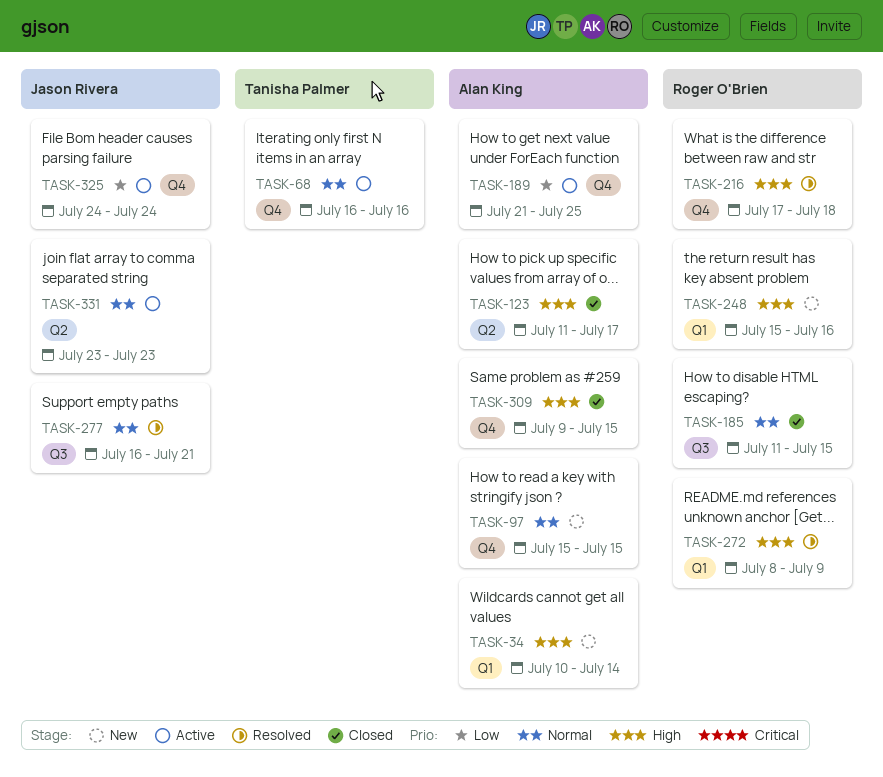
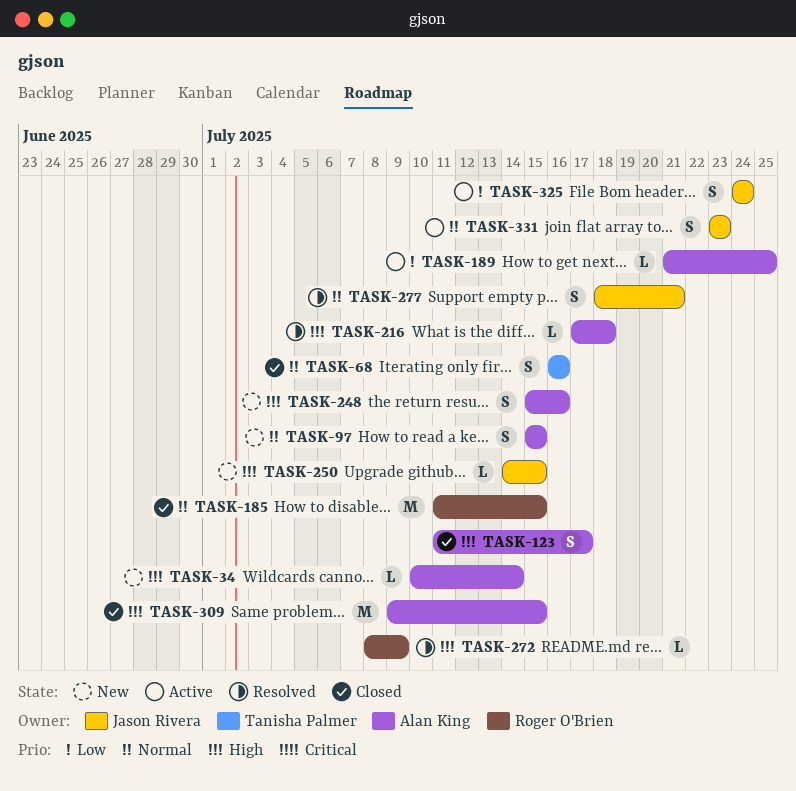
TASK-68, status: Active -> Closed
TASK-216, owner: Roger O'Brien -> Alan King
TASK-248, owner: Roger O'Brien -> Alan King
TASK-250: none -> present
TASK-277, start: Jul 16 -> Jul 18

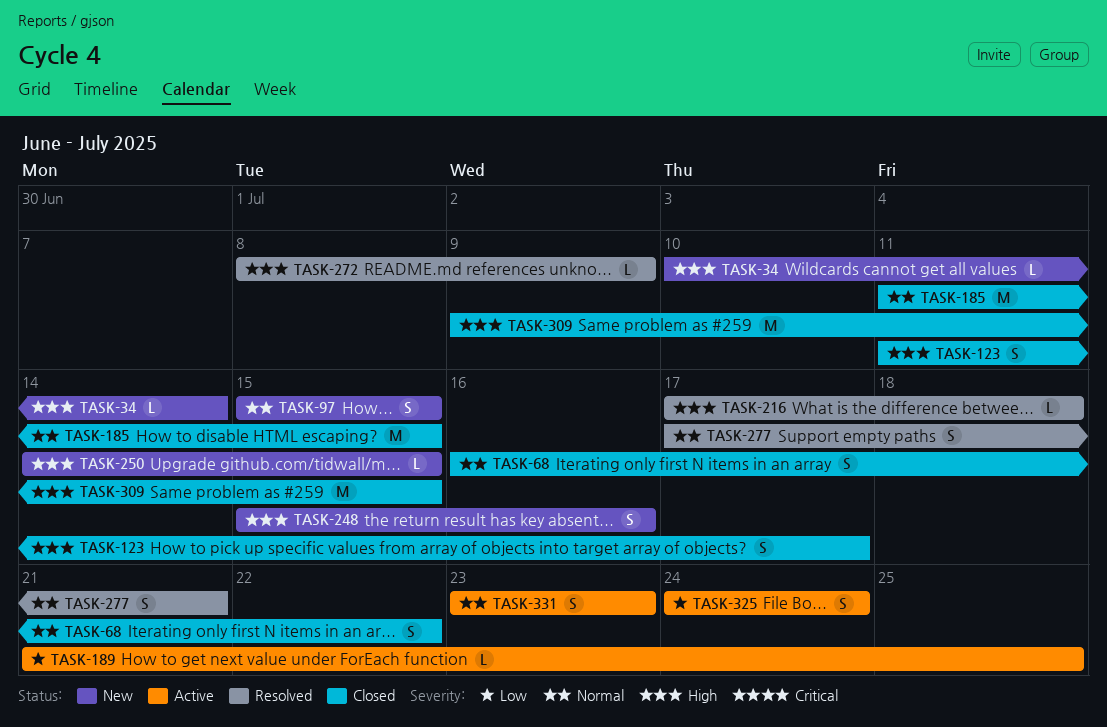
TASK-68, due: Jul 16 -> Jul 22
TASK-277, start: Jul 18 -> Jul 17

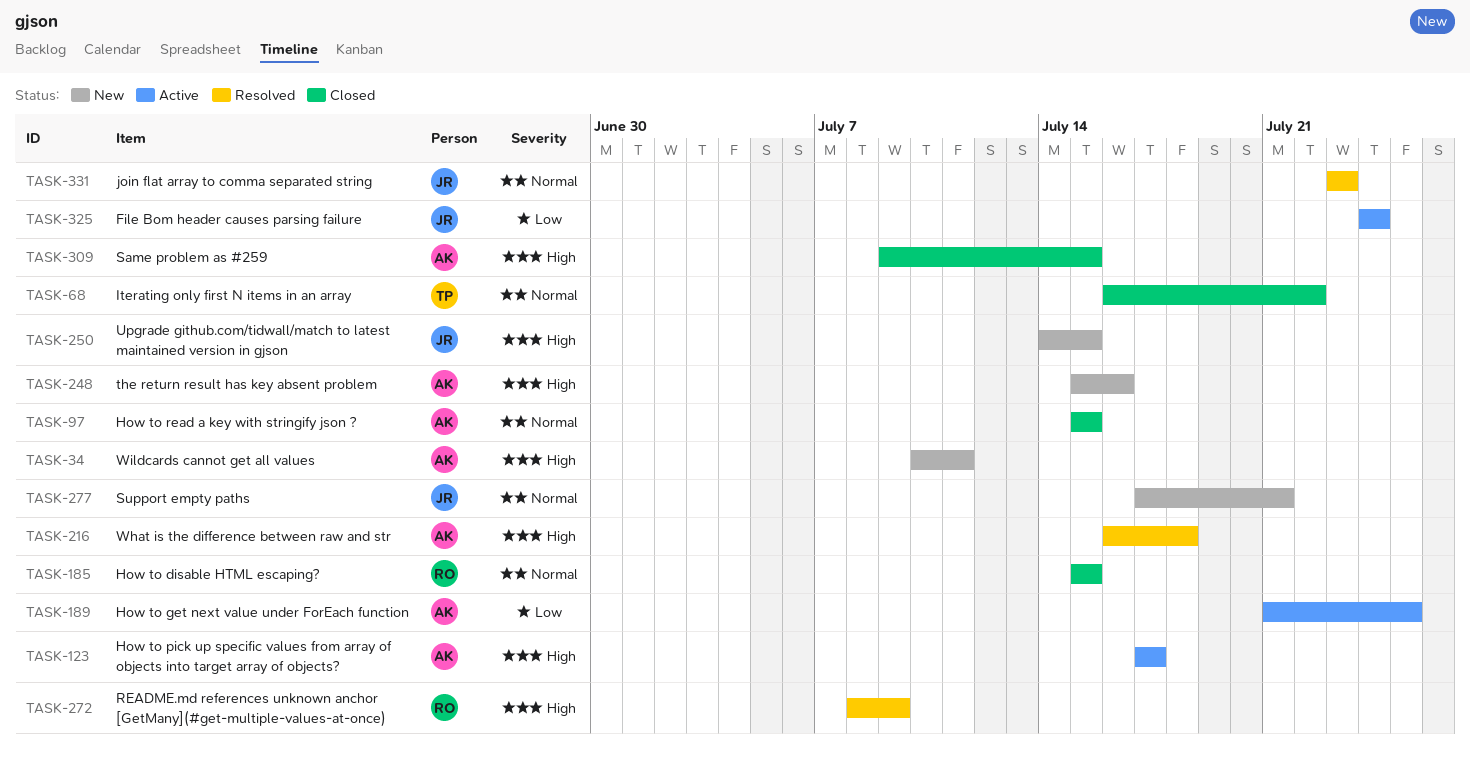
TASK-34, due: Jul 14 -> Jul 11
TASK-97, status: New -> Closed
TASK-123, status: Closed -> Active
TASK-123, start: Jul 11 -> Jul 17
TASK-185, start: Jul 11 -> Jul 15
TASK-216, start: Jul 17 -> Jul 16
TASK-277, status: Resolved -> New
TASK-331, status: Active -> Resolved

